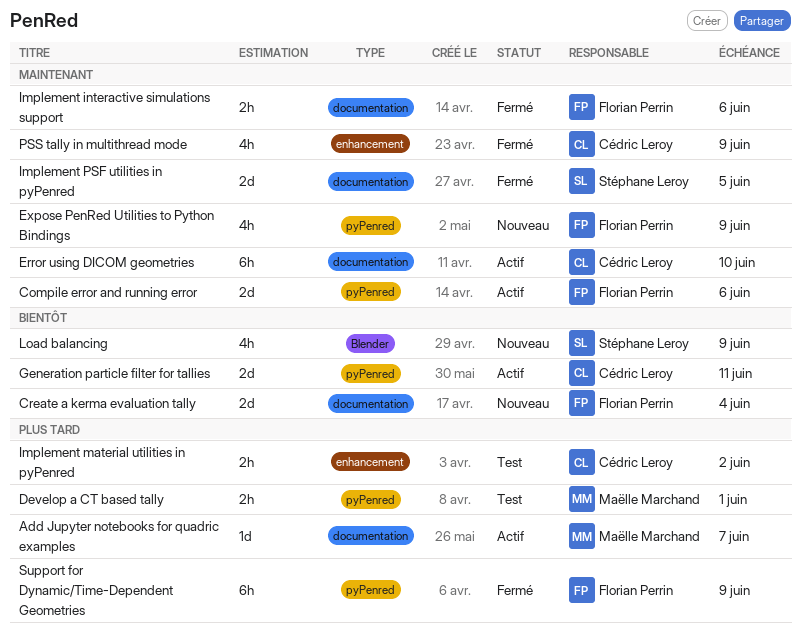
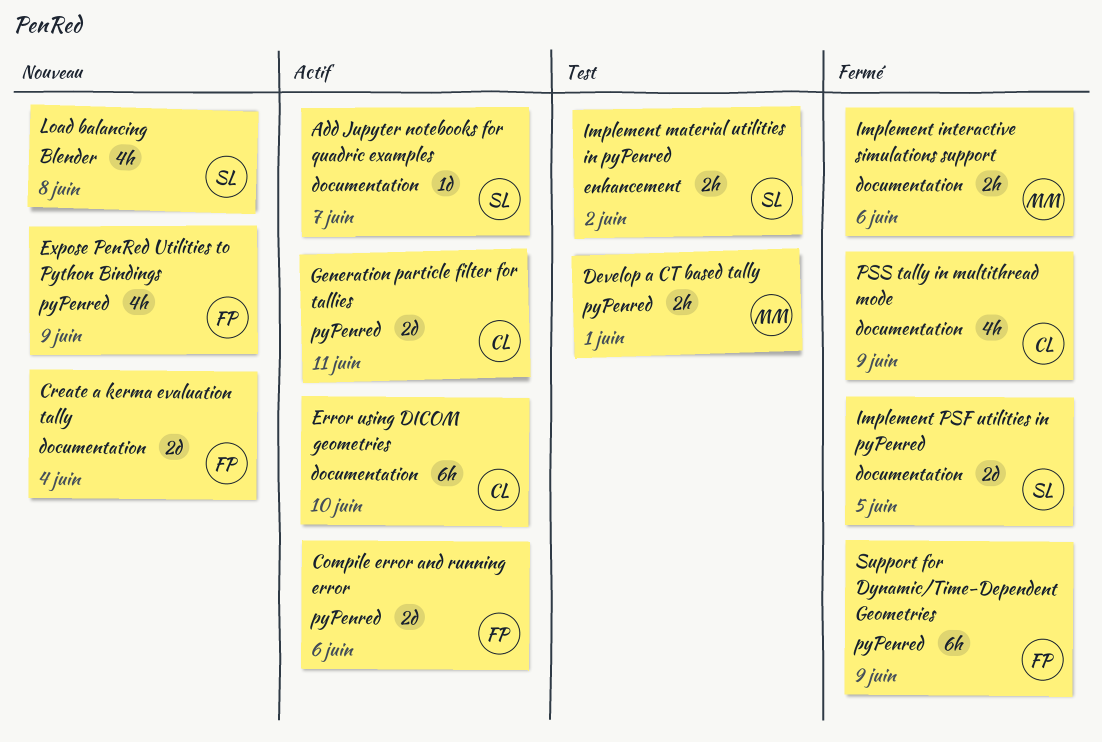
Add Jupyter notebooks for quadric examples, owner: Maëlle Marchand -> Stéphane Leroy
Implement interactive simulations support, owner: Florian Perrin -> Maëlle Marchand
Implement material utilities in pyPenred, owner: Cédric Leroy -> Stéphane Leroy
Load balancing, due: Jun 9 -> Jun 8
PSS tally in multithread mode, label: enhancement -> documentation

